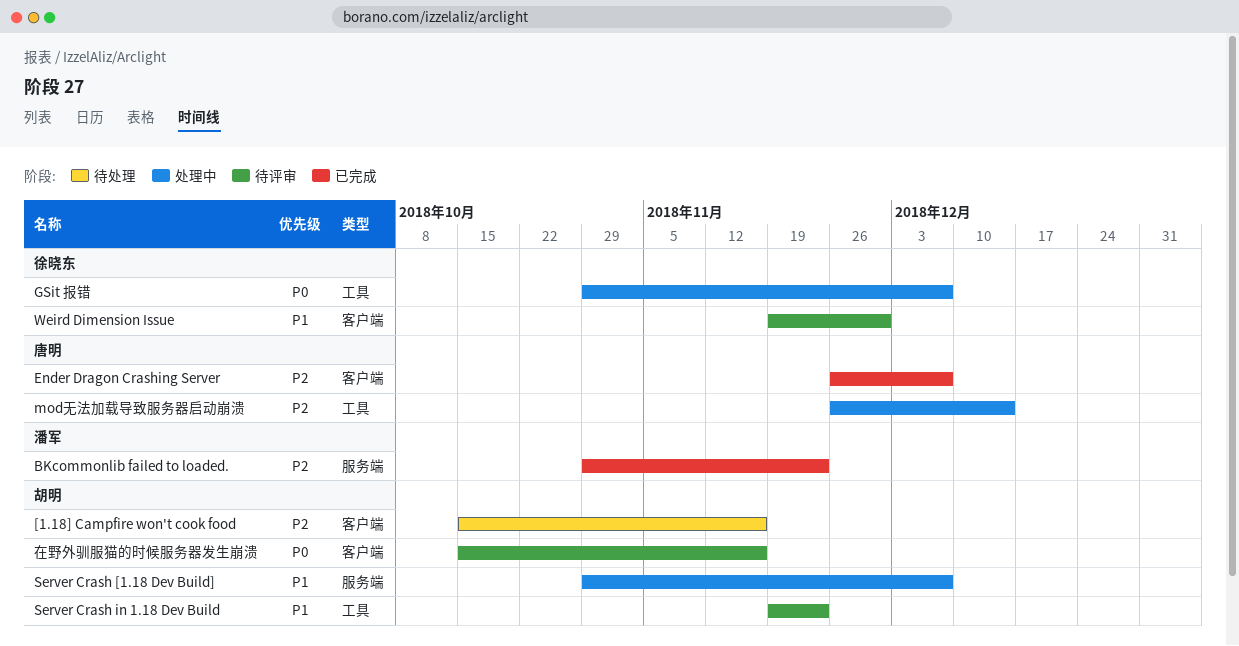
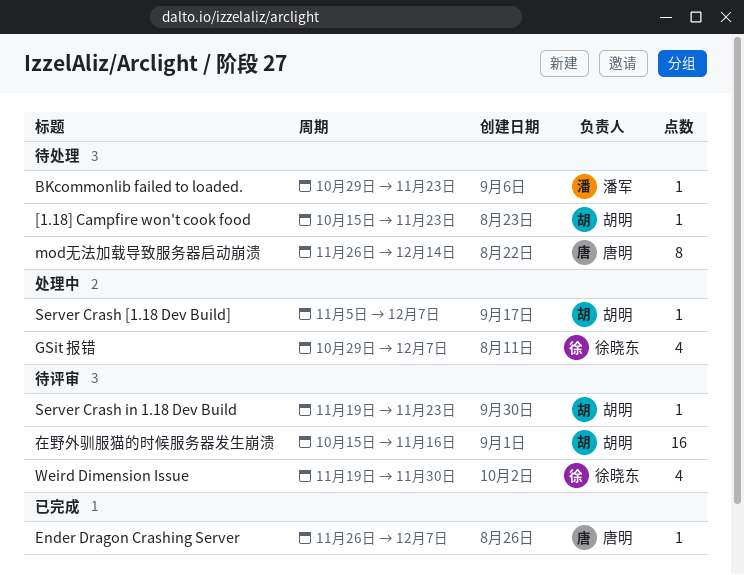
[1.18] Campfire won't cook food, due: Nov 16 -> Nov 23
BKcommonlib failed to loaded., status: 已完成 -> 待处理
mod无法加载导致服务器启动崩溃, status: 处理中 -> 待处理
Server Crash [1.18 Dev Build], start: Oct 29 -> Nov 5

